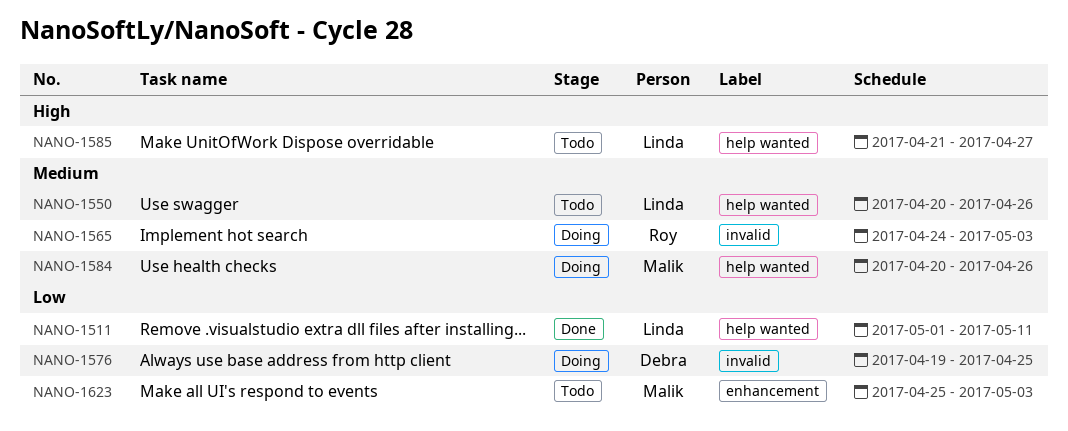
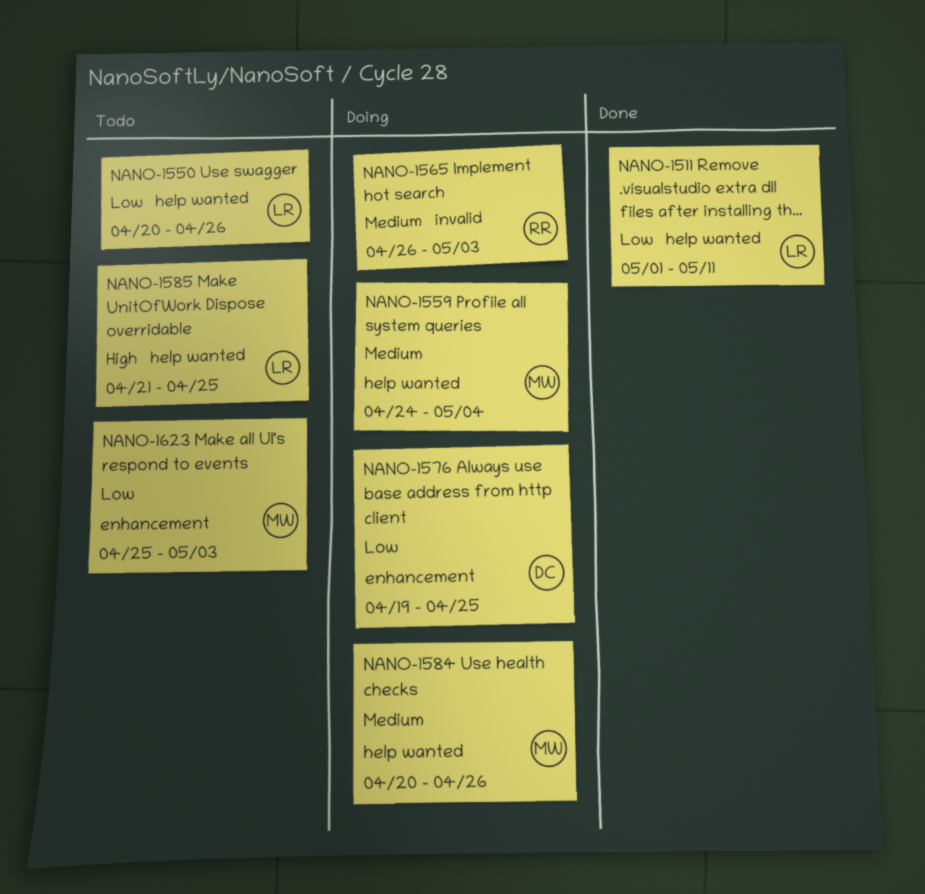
NANO-1550, priority: Medium -> Low
NANO-1559: none -> present
NANO-1565, start: Apr 24 -> Apr 26
NANO-1576, label: invalid -> enhancement
NANO-1585, due: Apr 27 -> Apr 25

